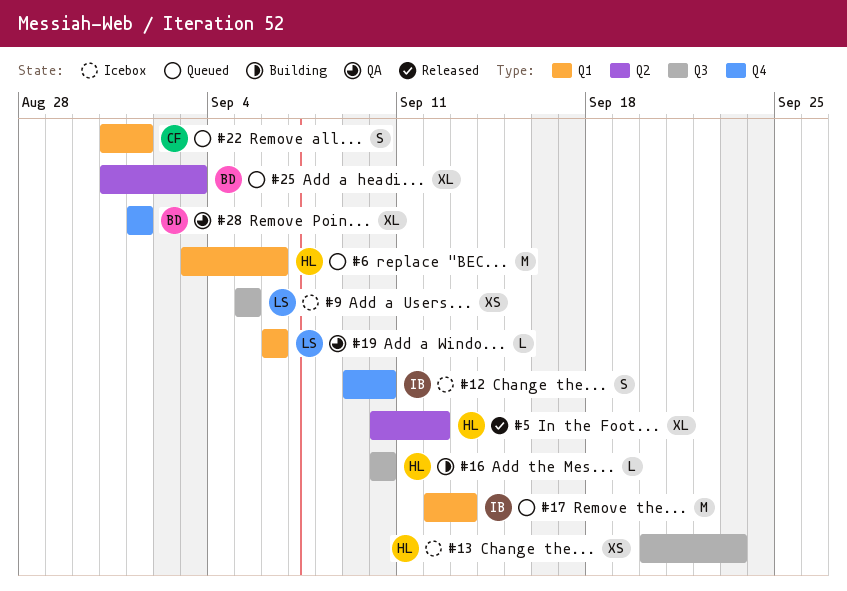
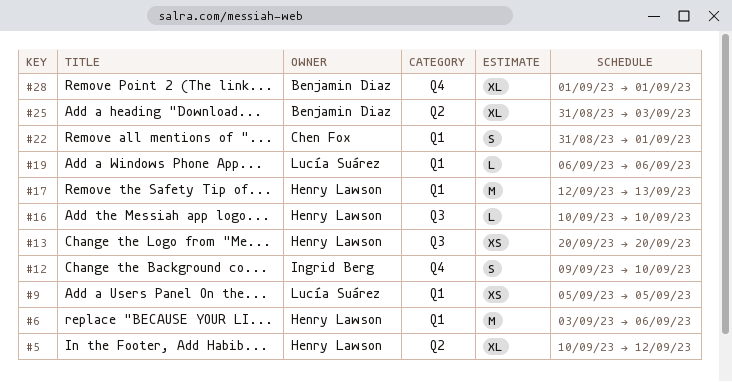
#9, label: Q3 -> Q1
#13, due: Sep 23 -> Sep 20
#17, owner: Ingrid Berg -> Henry Lawson

